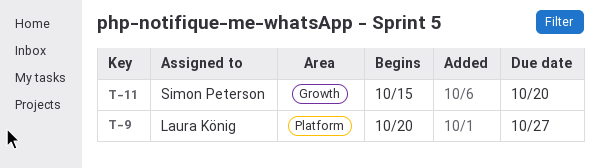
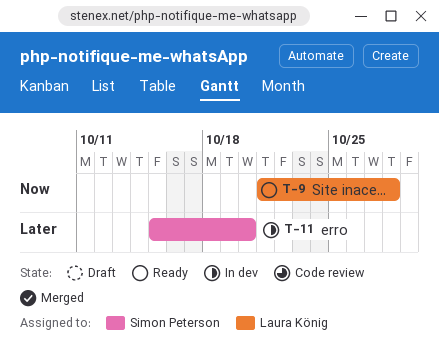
T-9, start: Oct 20 -> Oct 21
T-9, due: Oct 27 -> Oct 28

